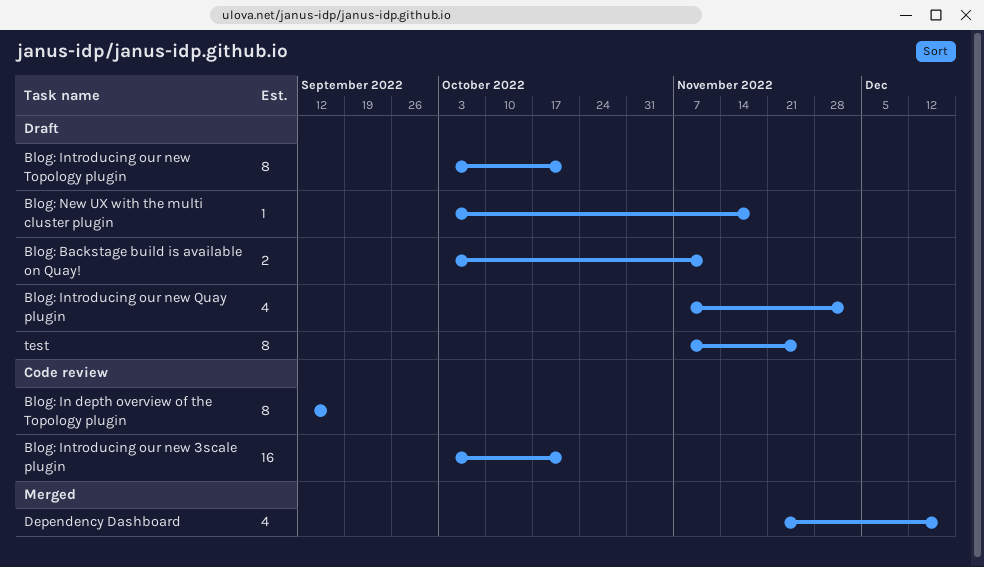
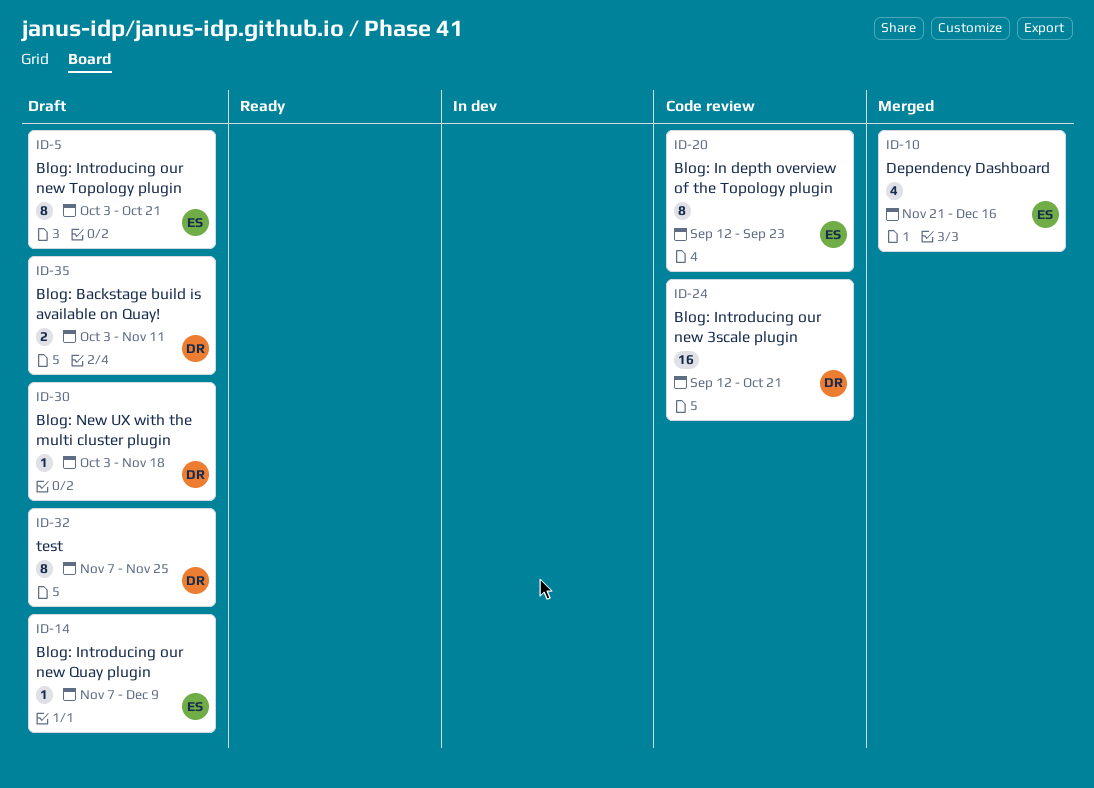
Blog: In depth overview of the Topology plugin, due: Sep 16 -> Sep 23
Blog: Introducing our new 3scale plugin, start: Oct 3 -> Sep 12
Blog: Introducing our new Quay plugin, estimate: 4 -> 1
Blog: Introducing our new Quay plugin, due: Dec 2 -> Dec 9

